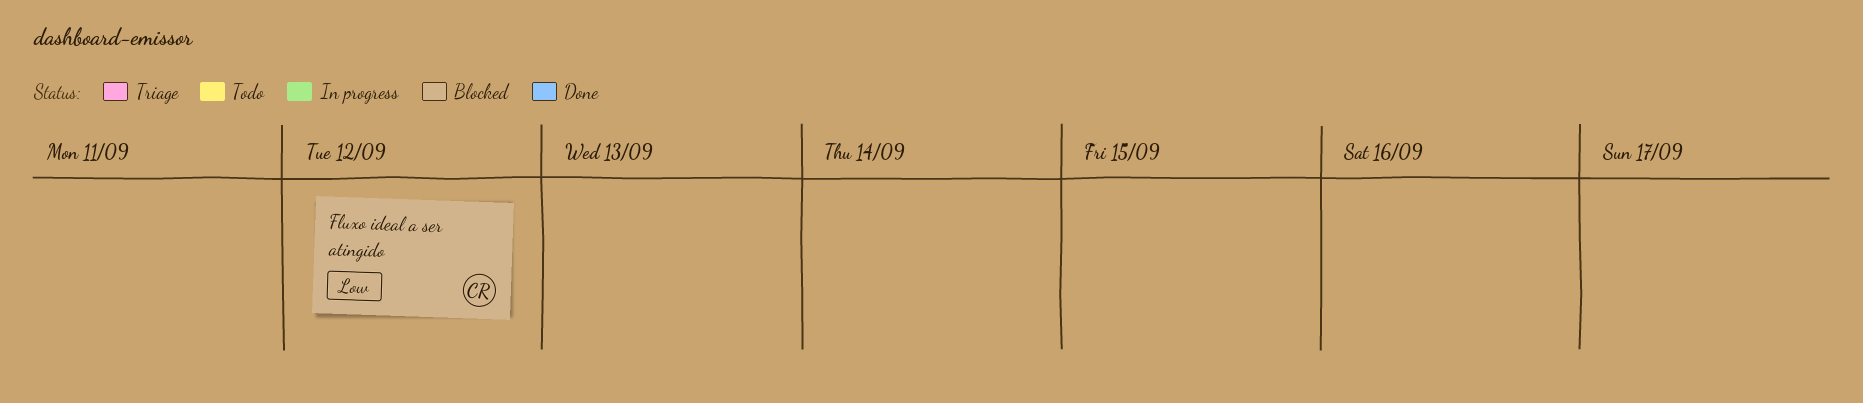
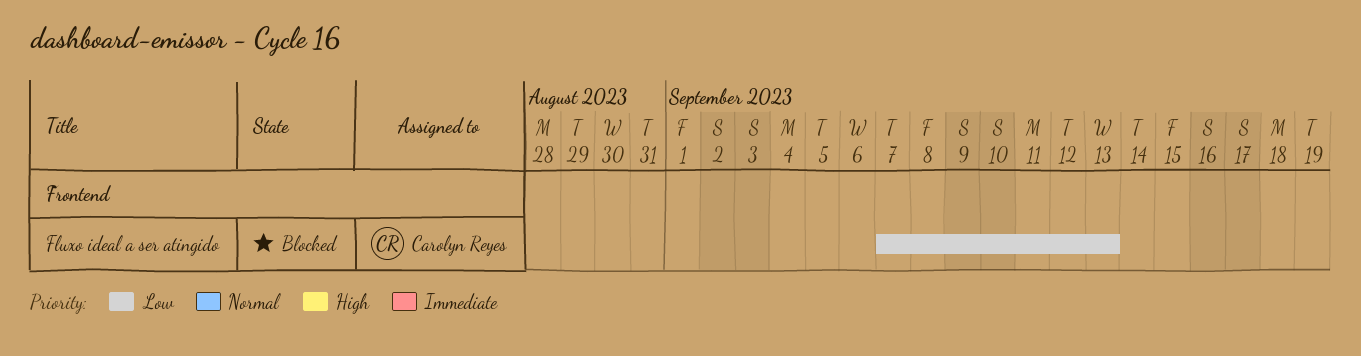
Fluxo ideal a ser atingido, due: Sep 12 -> Sep 13

